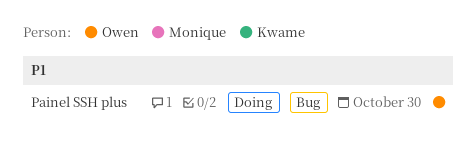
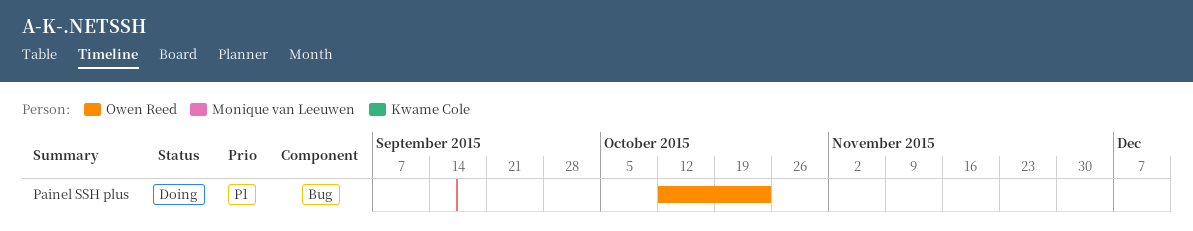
Painel SSH plus, due: Oct 30 -> Oct 23

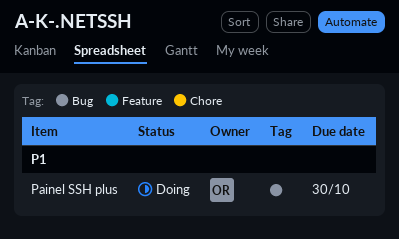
Painel SSH plus, due: Oct 23 -> Oct 30

